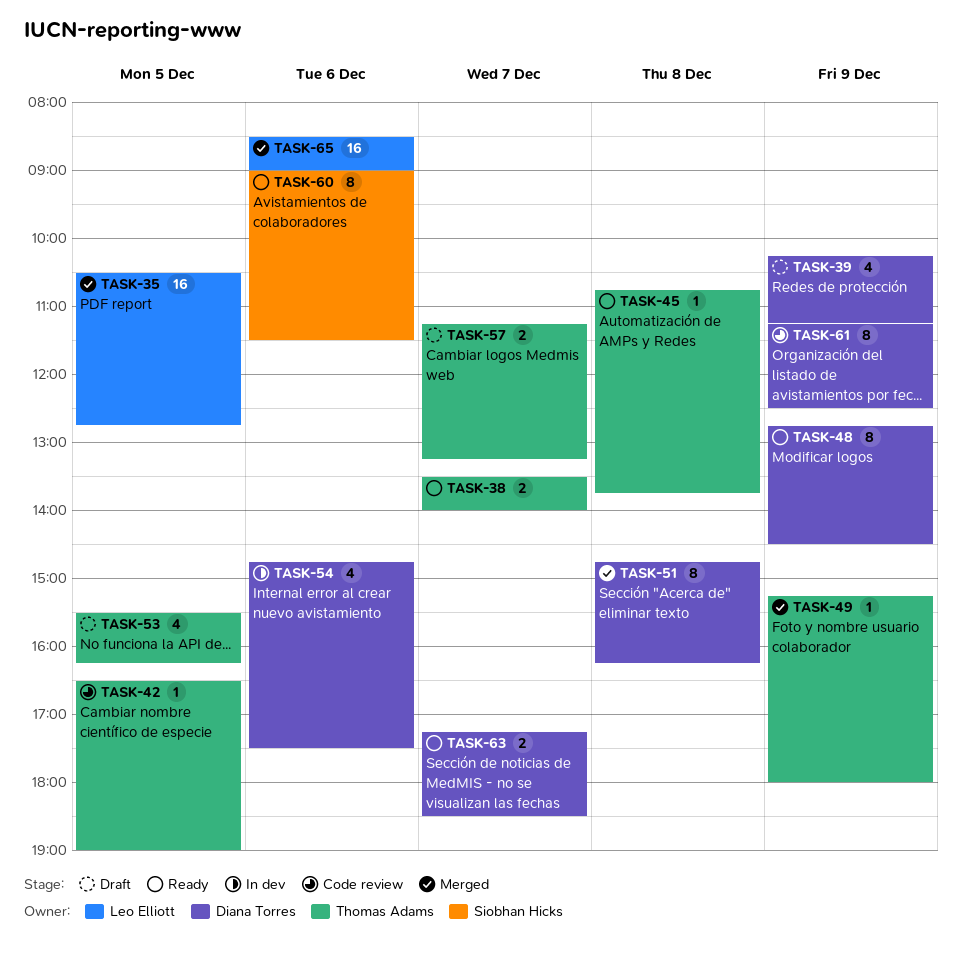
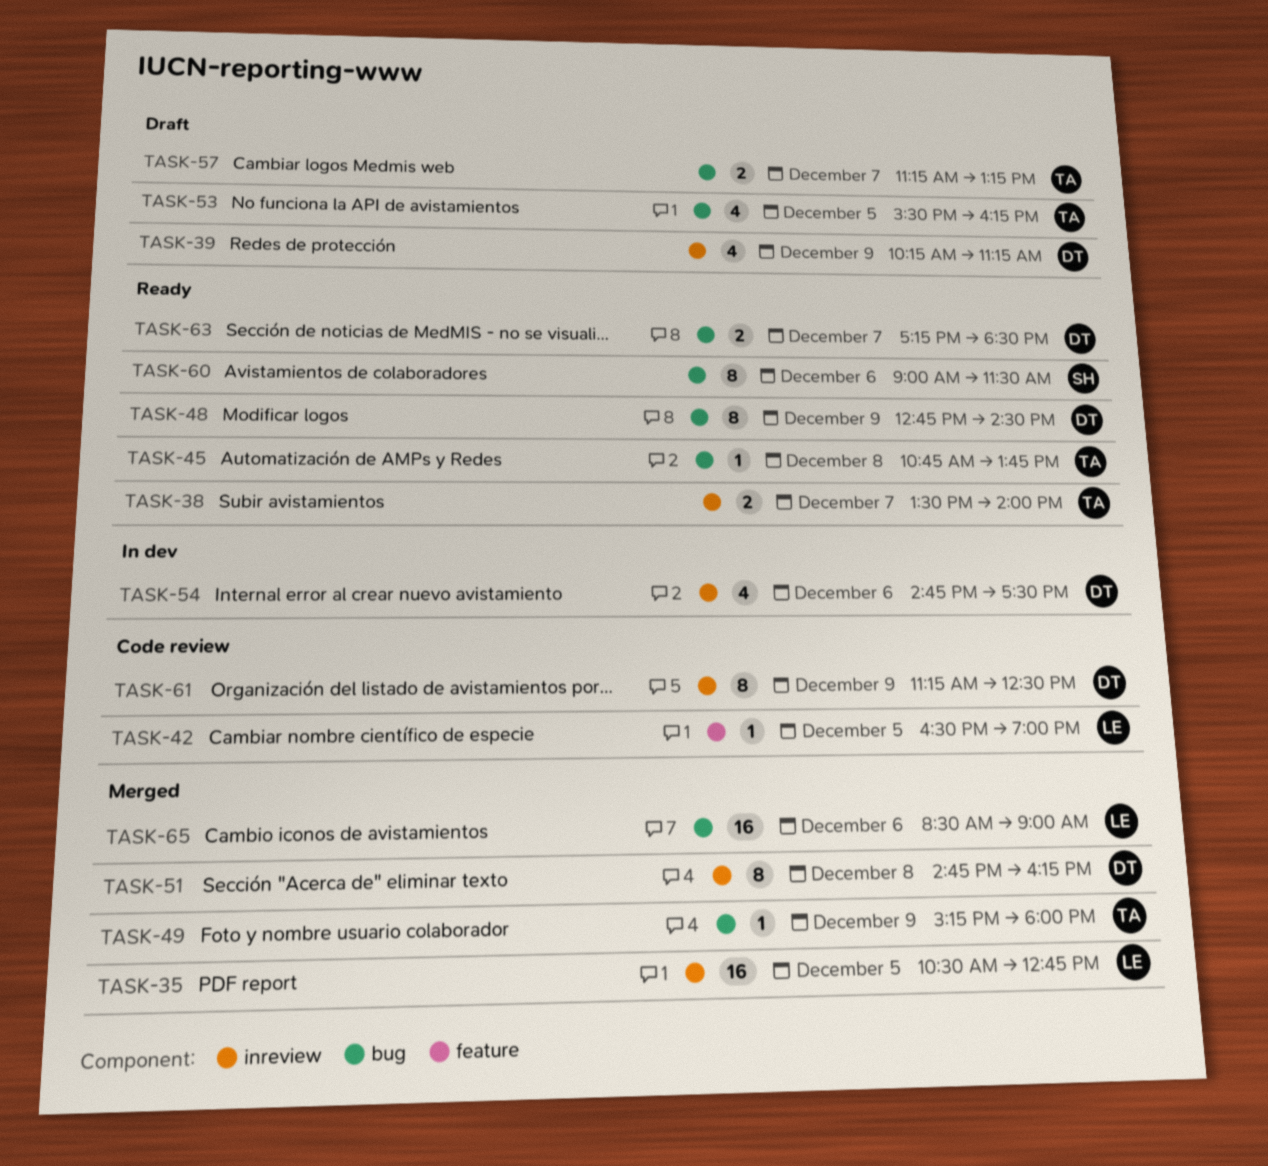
TASK-42, owner: Thomas Adams -> Leo Elliott

